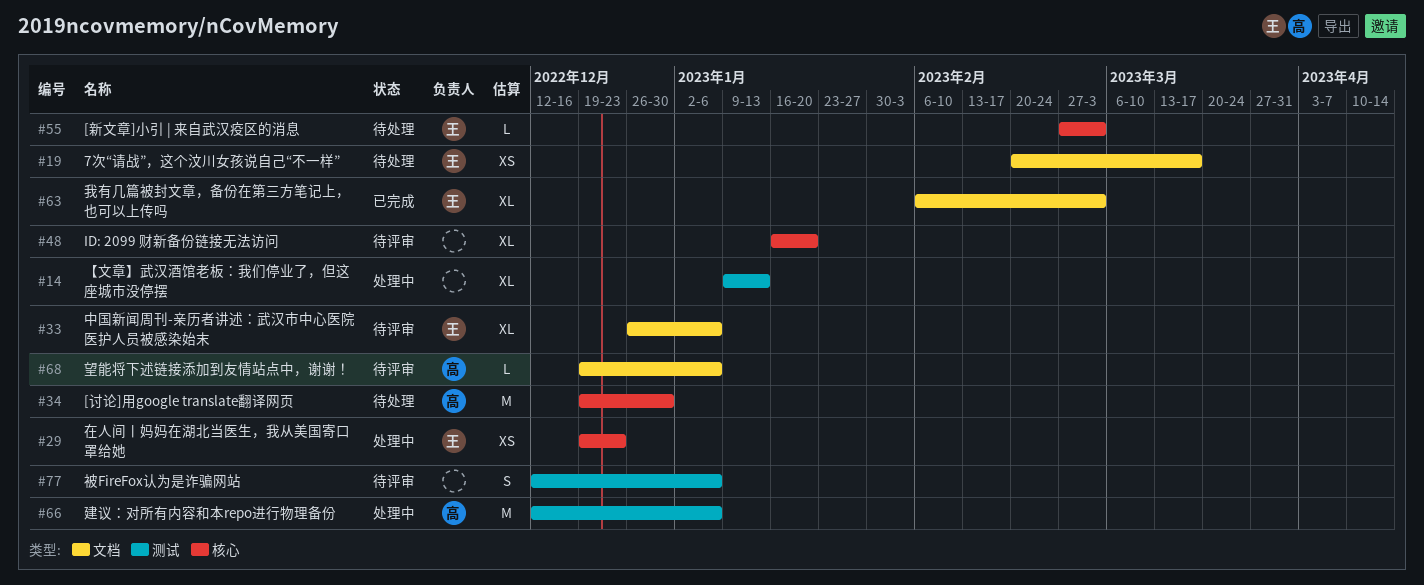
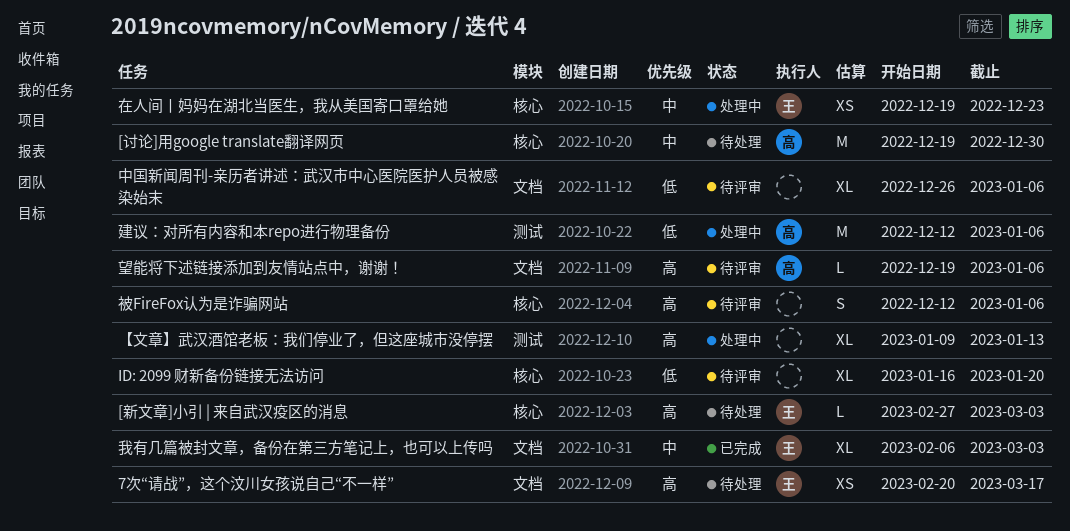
中国新闻周刊-亲历者讲述：武汉市中心医院医护人员被感染始末, owner: 王 -> none
被FireFox认为是诈骗网站, label: 测试 -> 核心

